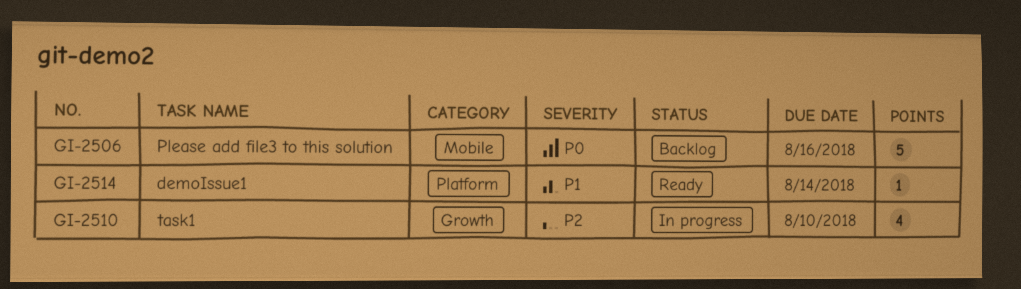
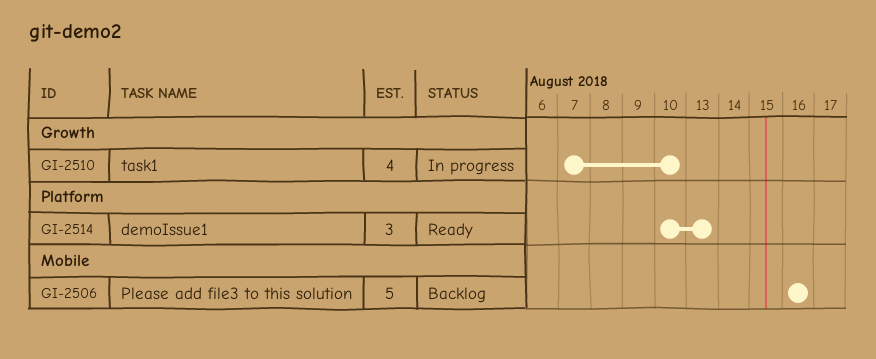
GI-2514, estimate: 1 -> 3
GI-2514, due: Aug 14 -> Aug 13

